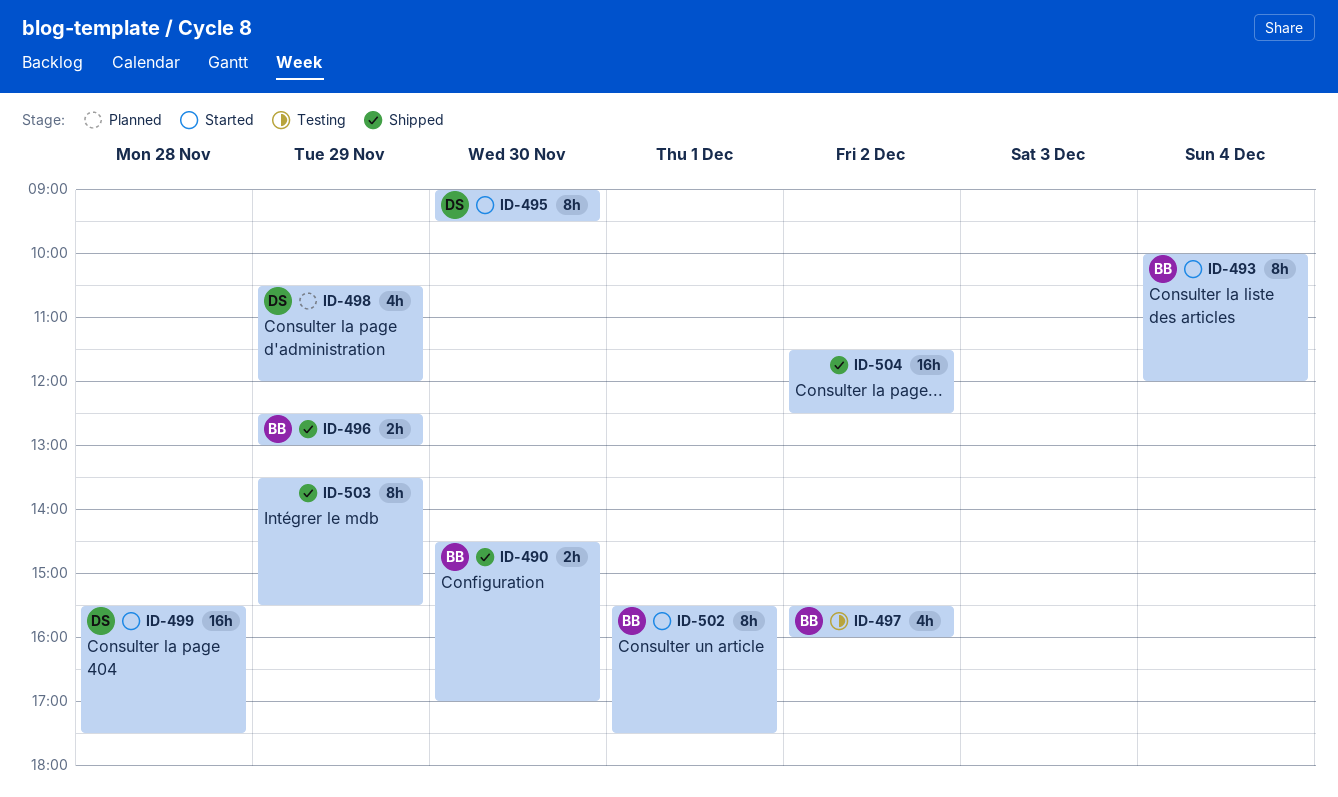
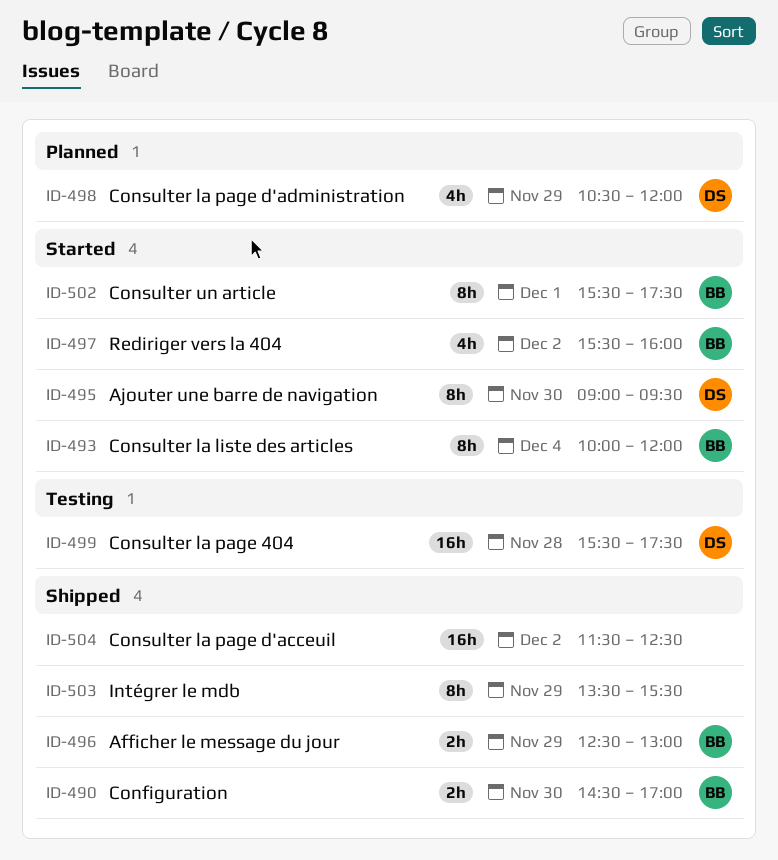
ID-497, status: Testing -> Started
ID-499, status: Started -> Testing

